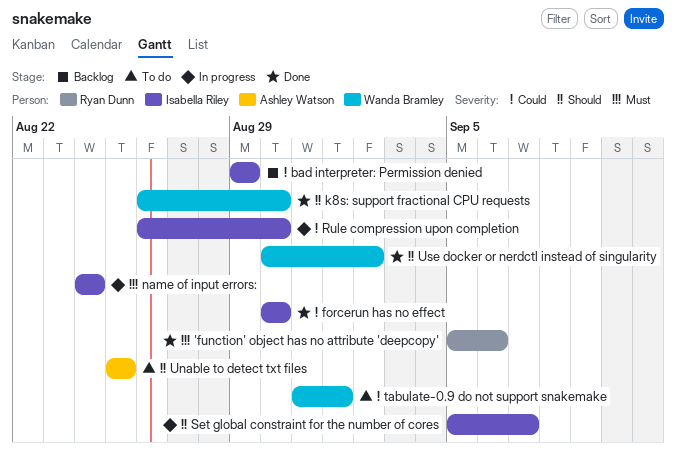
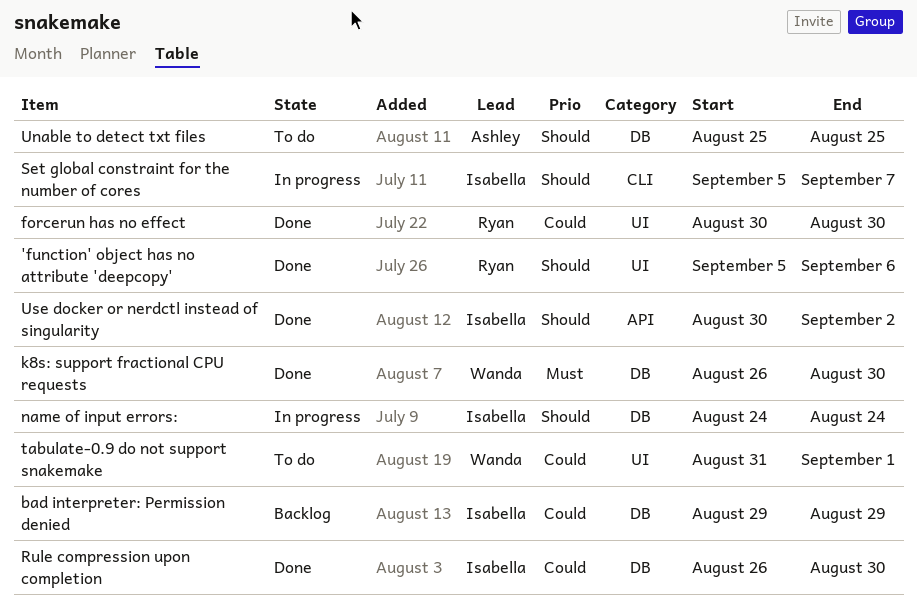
'function' object has no attribute 'deepcopy', priority: Must -> Should
forcerun has no effect, owner: Isabella Riley -> Ryan Dunn
k8s: support fractional CPU requests, priority: Should -> Must
name of input errors:, priority: Must -> Should
Rule compression upon completion, status: In progress -> Done
Use docker or nerdctl instead of singularity, owner: Wanda Bramley -> Isabella Riley

